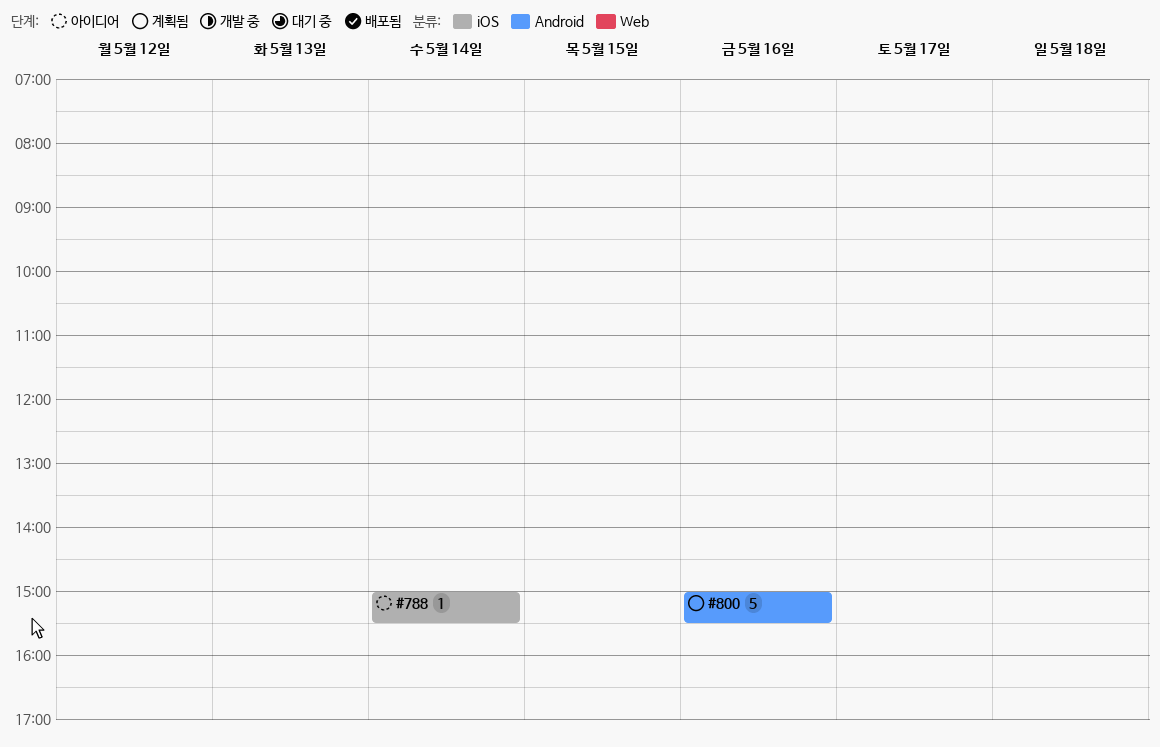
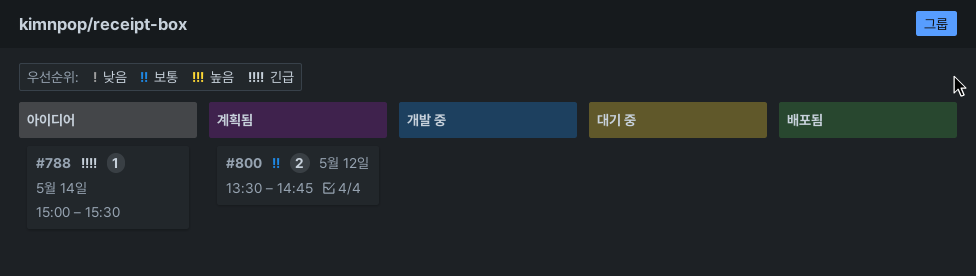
#800, estimate: 5 -> 2
#800, day: May 16 -> May 12
#800, begins: 15:00 -> 13:30
#800, ends: 15:30 -> 14:45

